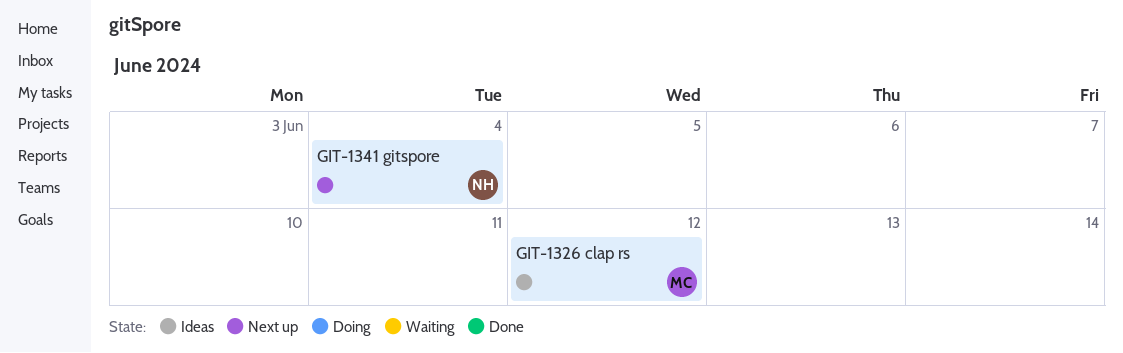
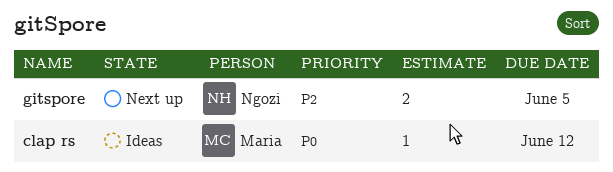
gitspore, due: Jun 4 -> Jun 5

